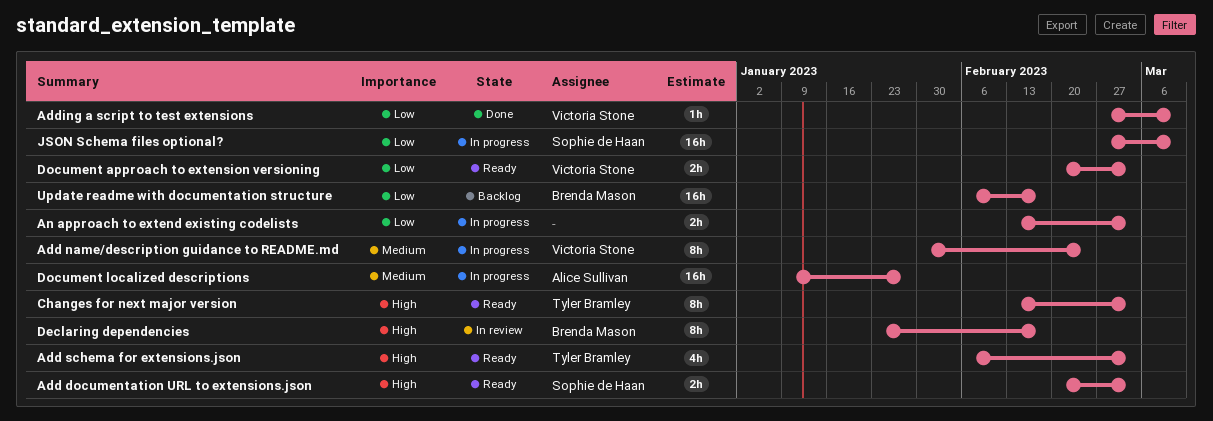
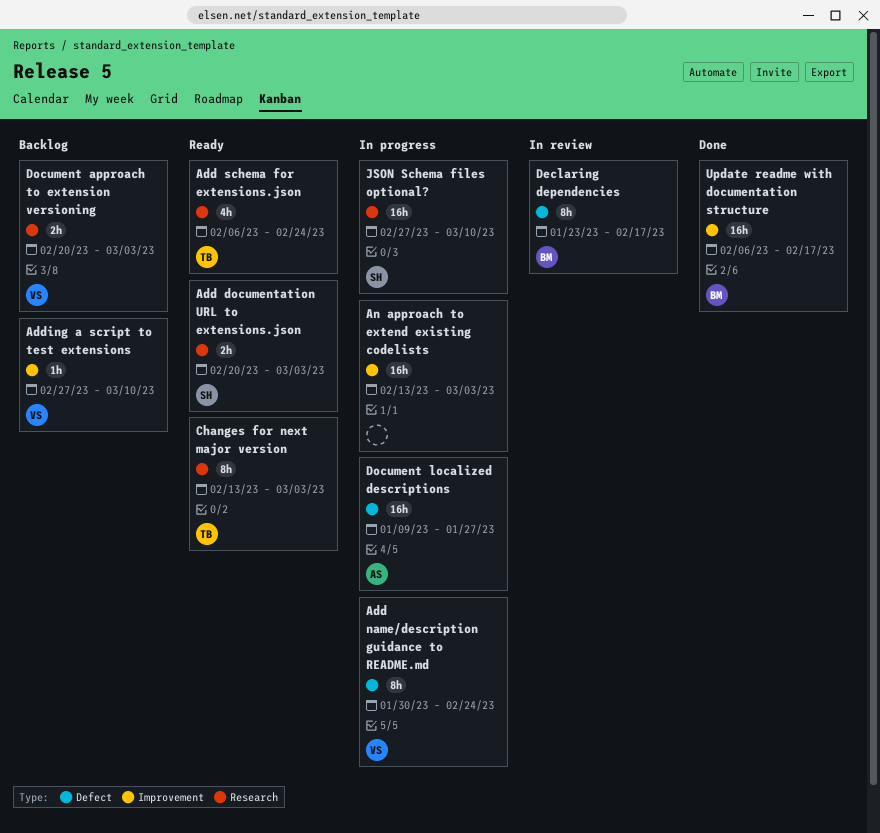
Add schema for extensions.json, due: Mar 3 -> Feb 24
Adding a script to test extensions, status: Done -> Backlog
An approach to extend existing codelists, estimate: 2h -> 16h
Document approach to extension versioning, status: Ready -> Backlog
Update readme with documentation structure, status: Backlog -> Done

